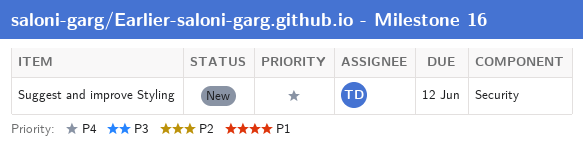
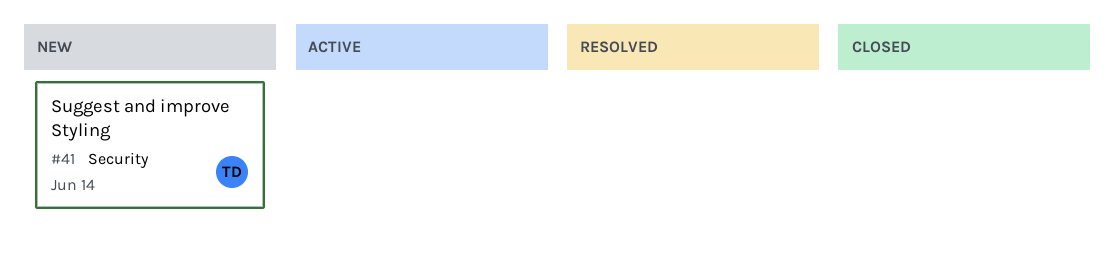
Suggest and improve Styling, due: Jun 12 -> Jun 14

